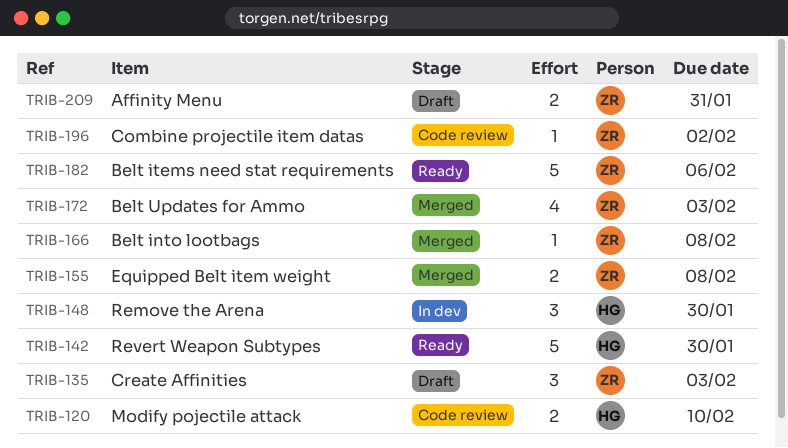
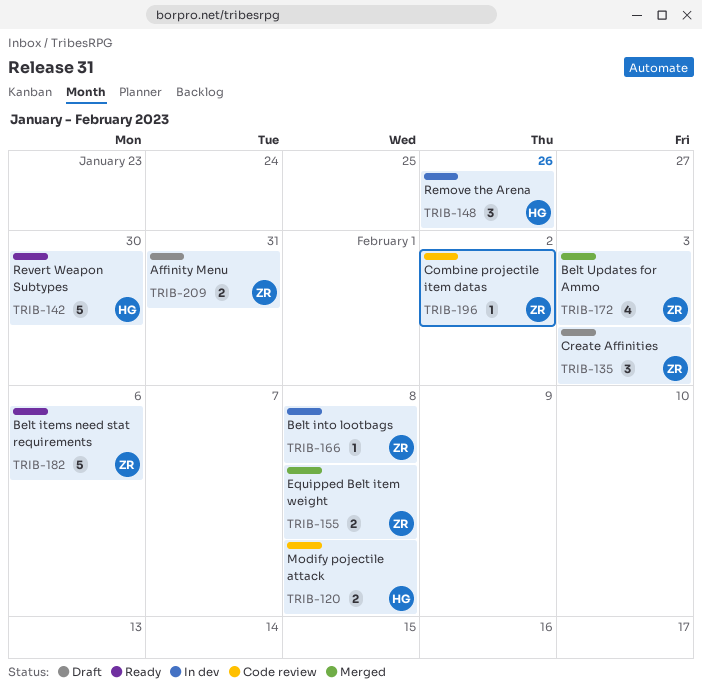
TRIB-120, due: Feb 10 -> Feb 8
TRIB-148, due: Jan 30 -> Jan 26
TRIB-166, status: Merged -> In dev

